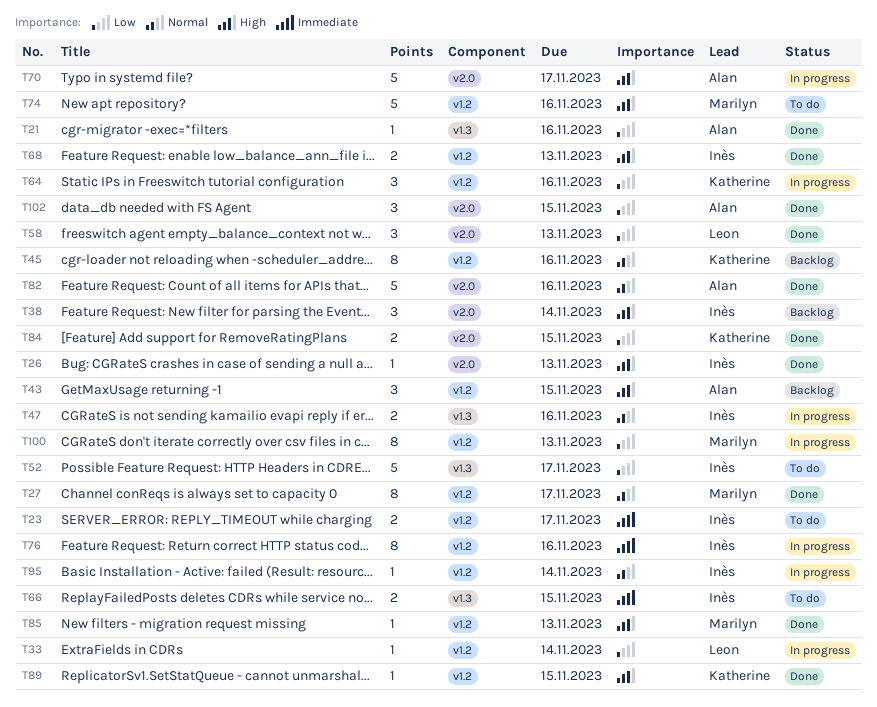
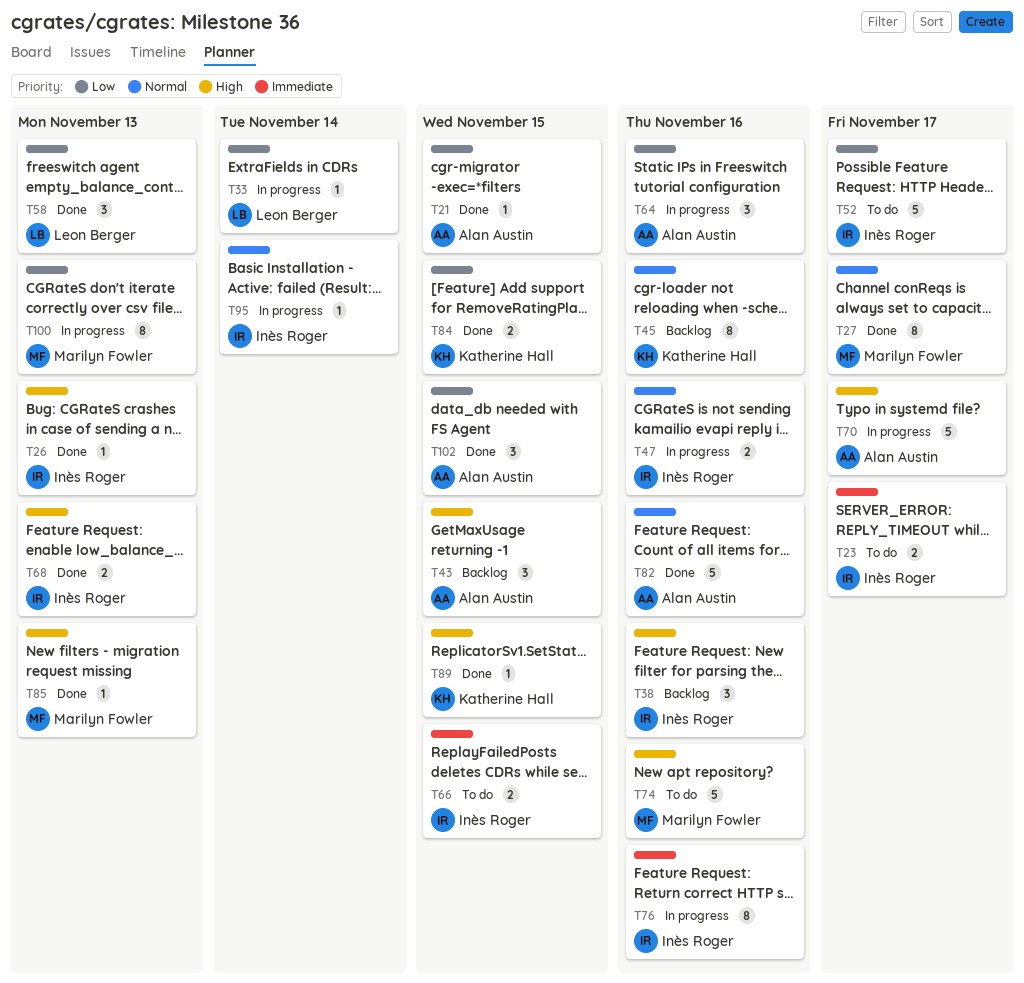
T21, due: Nov 16 -> Nov 15
T38, due: Nov 14 -> Nov 16
T64, owner: Katherine Hall -> Alan Austin

